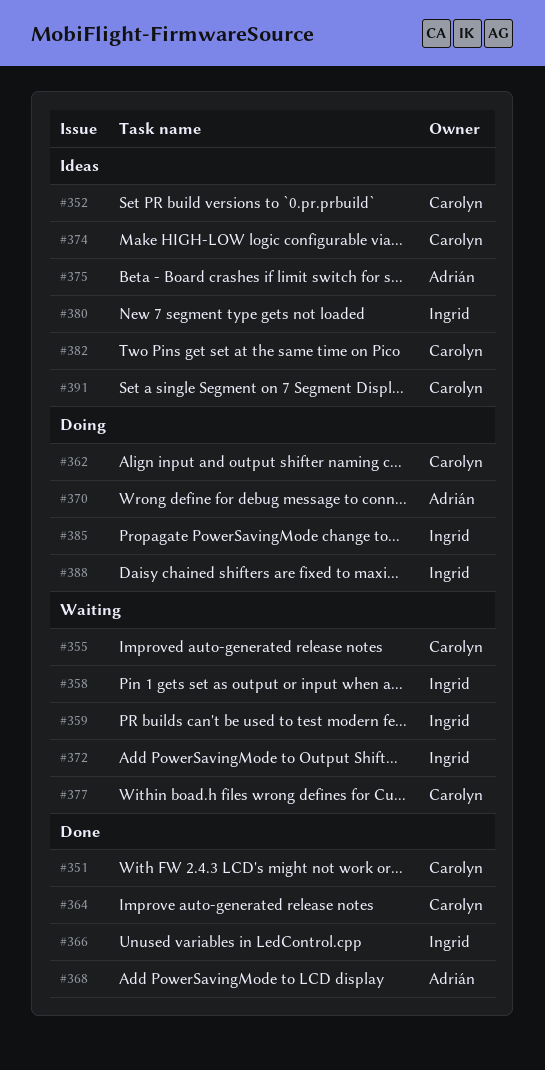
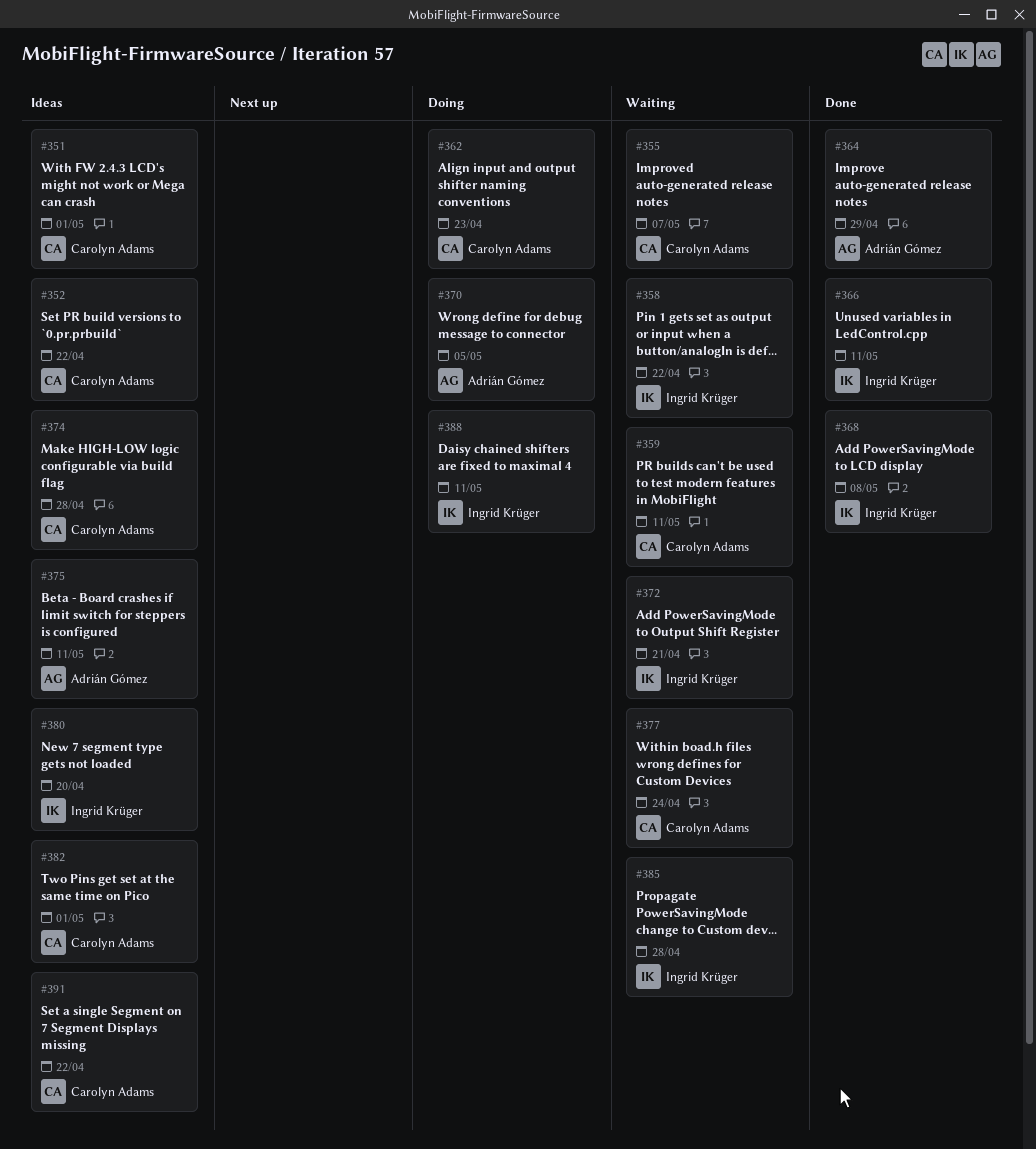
#351, status: Done -> Ideas
#359, owner: Ingrid Krüger -> Carolyn Adams
#364, owner: Carolyn Adams -> Adrián Gómez
#368, owner: Adrián Gómez -> Ingrid Krüger
#385, status: Doing -> Waiting

